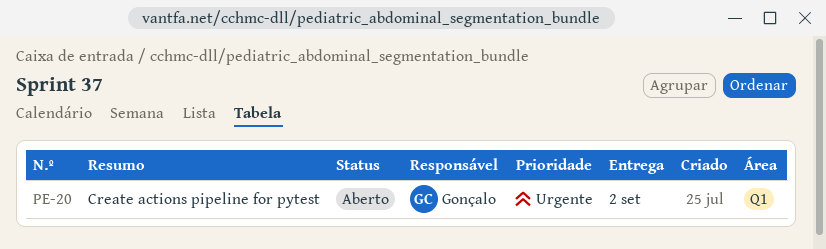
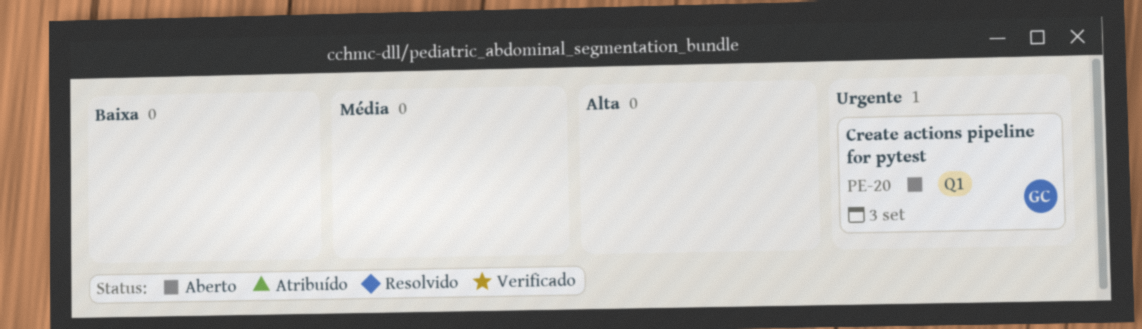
PE-20, due: Sep 2 -> Sep 3

